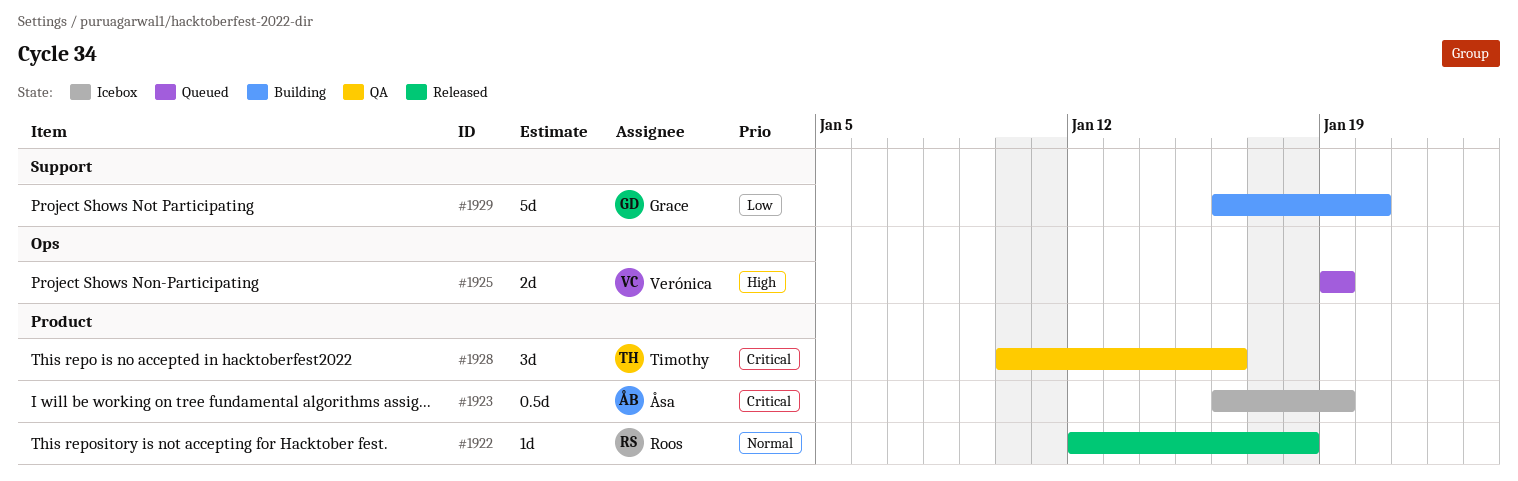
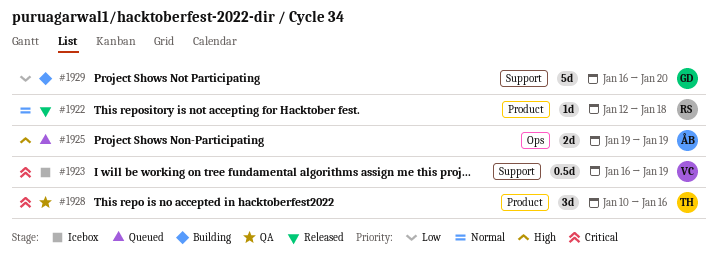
#1923, owner: Åsa -> Verónica
#1923, label: Product -> Support
#1925, owner: Verónica -> Åsa

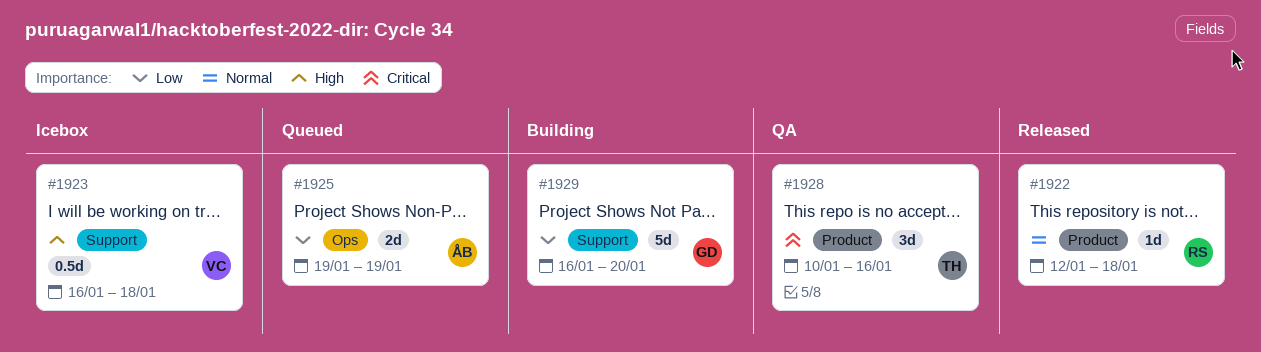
#1923, priority: Critical -> High
#1923, due: Jan 19 -> Jan 18
#1925, priority: High -> Low

